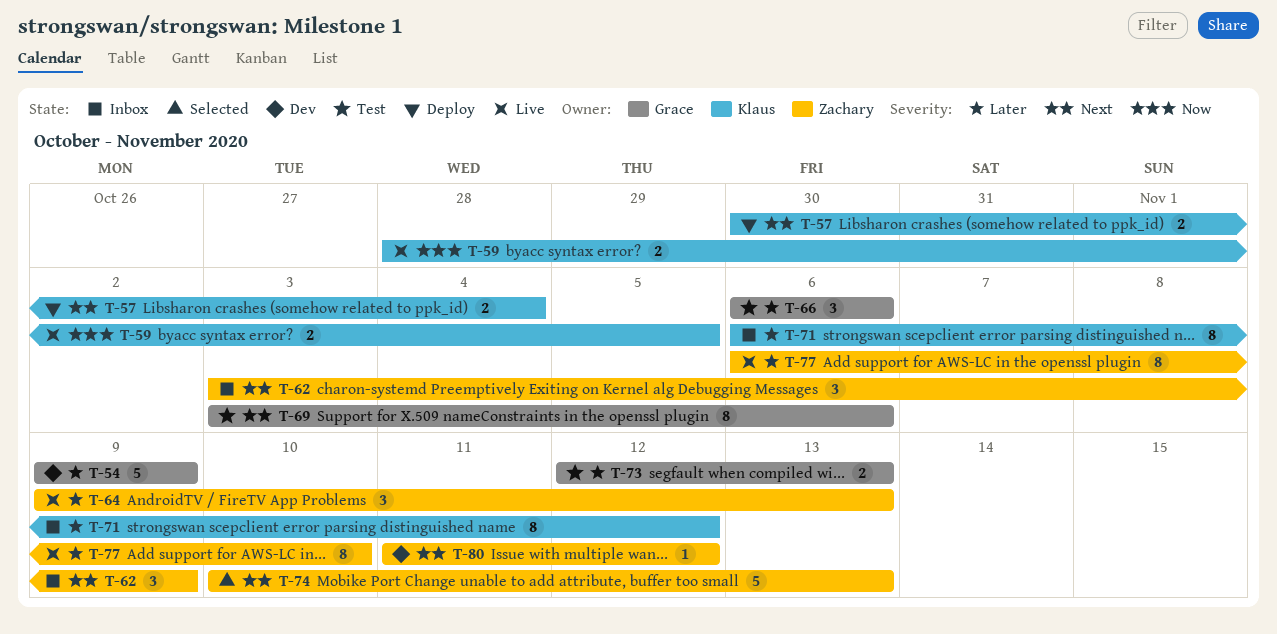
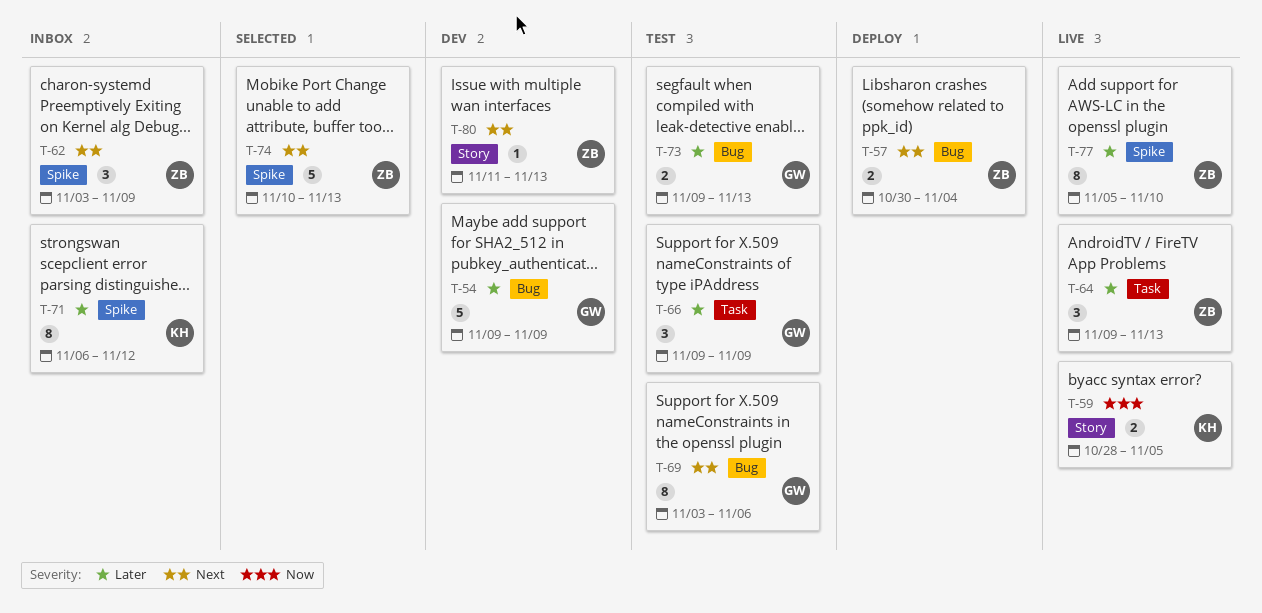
T-57, owner: Klaus -> Zachary
T-66, start: Nov 6 -> Nov 9
T-66, due: Nov 6 -> Nov 9
T-73, start: Nov 12 -> Nov 9
T-77, start: Nov 6 -> Nov 5
T-80, due: Nov 12 -> Nov 13

